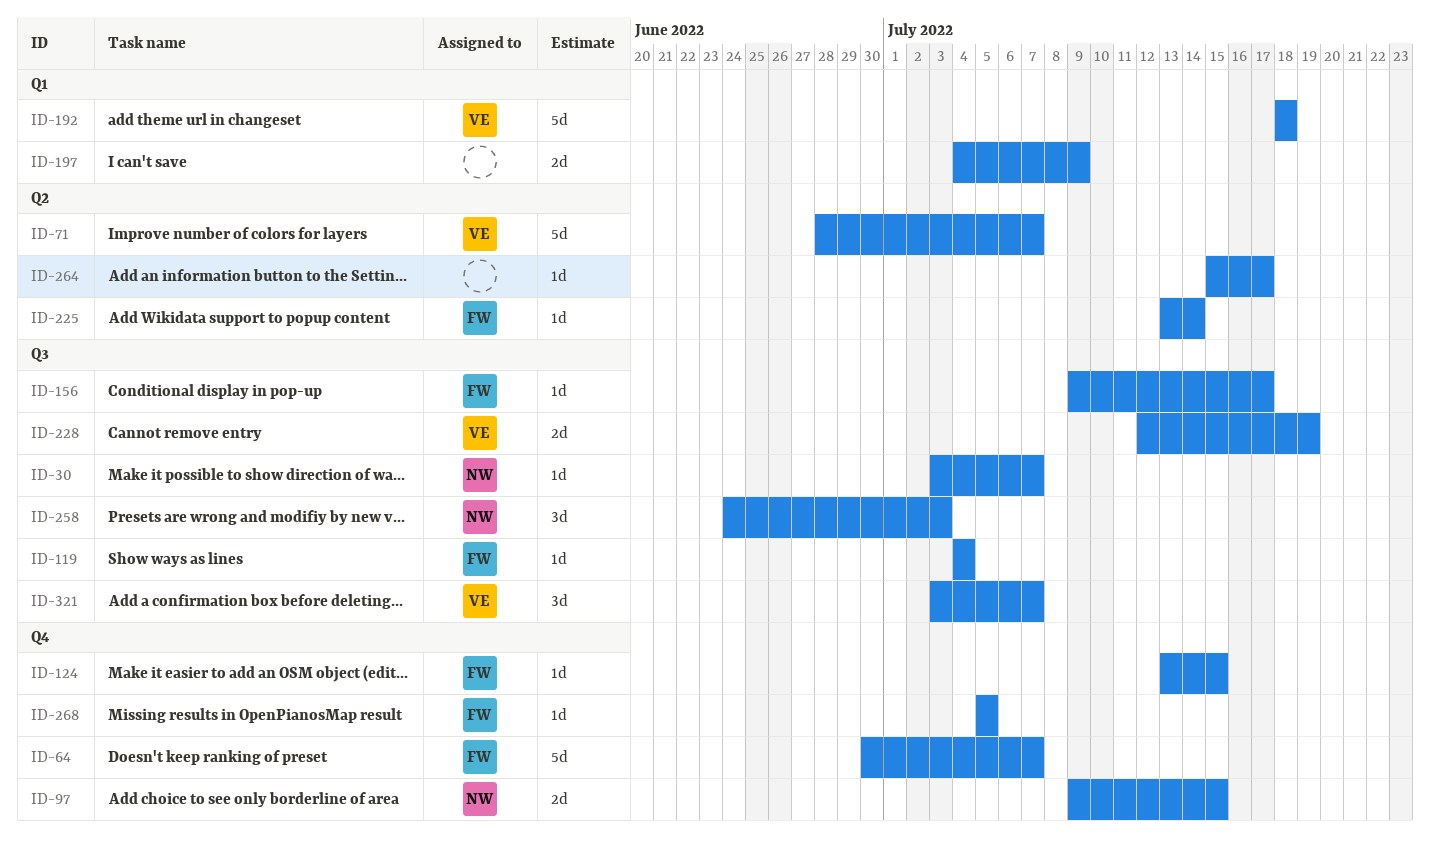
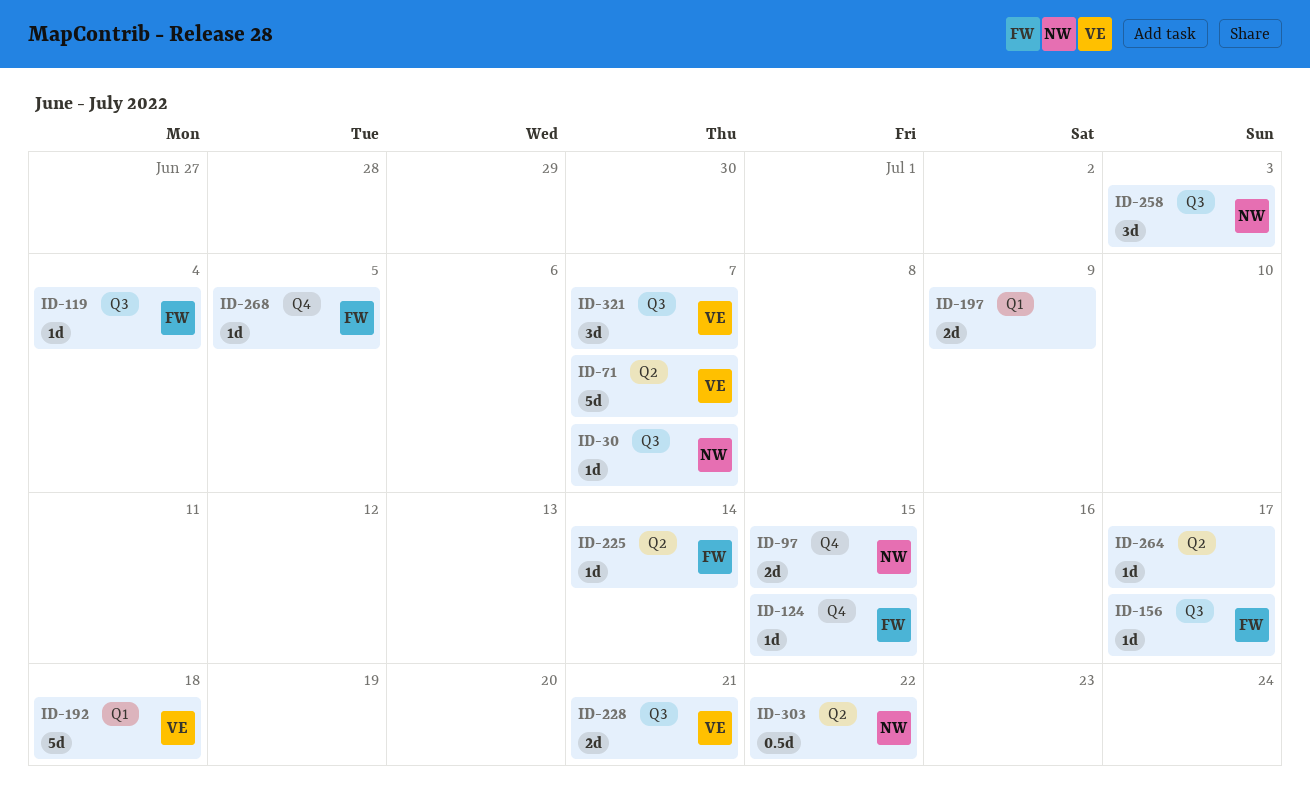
ID-64: present -> none
ID-228, due: Jul 19 -> Jul 21
ID-303: none -> present

